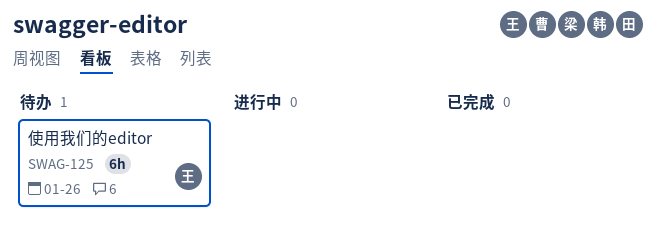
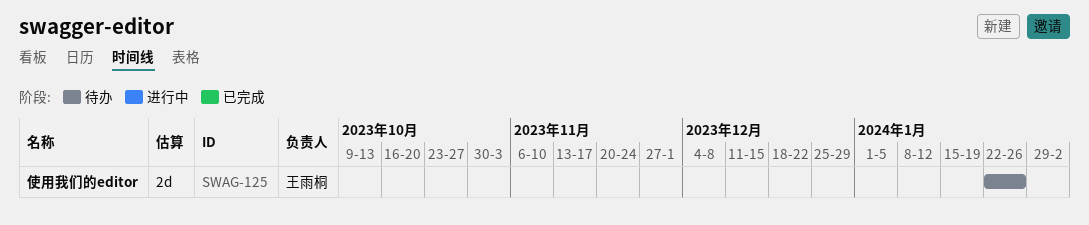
SWAG-125, estimate: 6h -> 2d

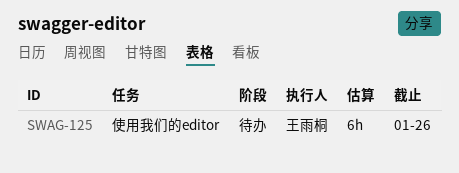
SWAG-125, estimate: 2d -> 6h

